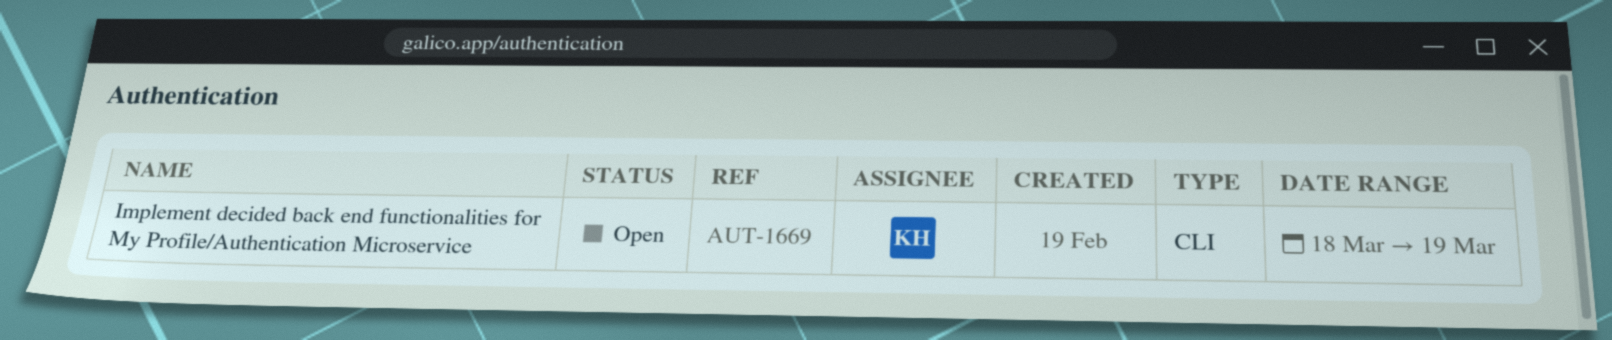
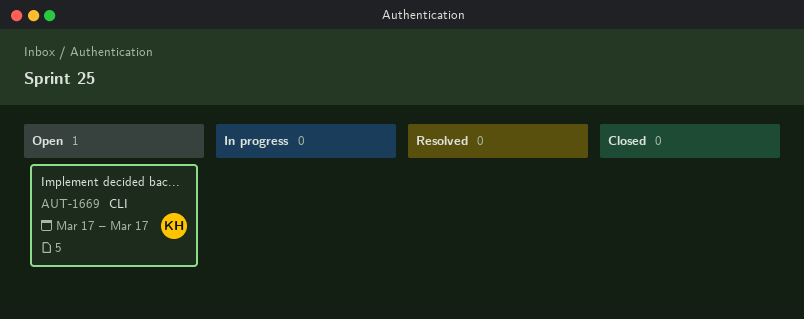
AUT-1669, start: Mar 18 -> Mar 17
AUT-1669, due: Mar 19 -> Mar 17

